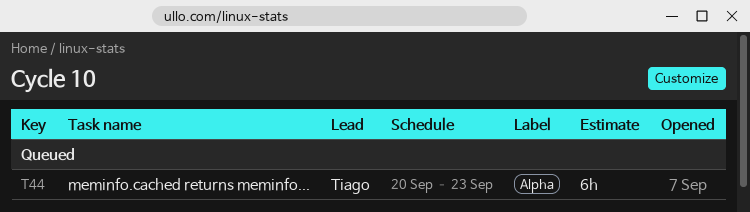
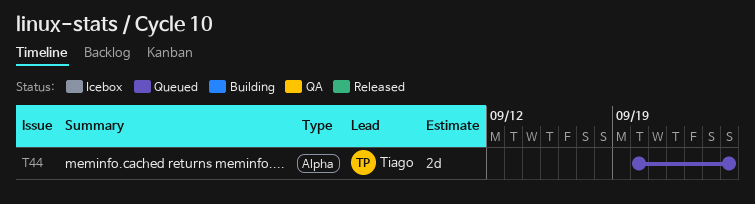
T44, estimate: 6h -> 2d
T44, due: Sep 23 -> Sep 25

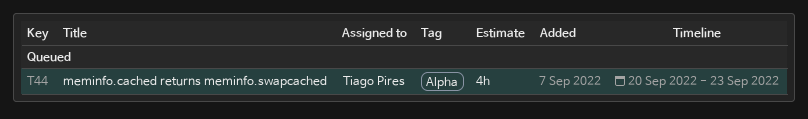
T44, estimate: 2d -> 4h
T44, due: Sep 25 -> Sep 23

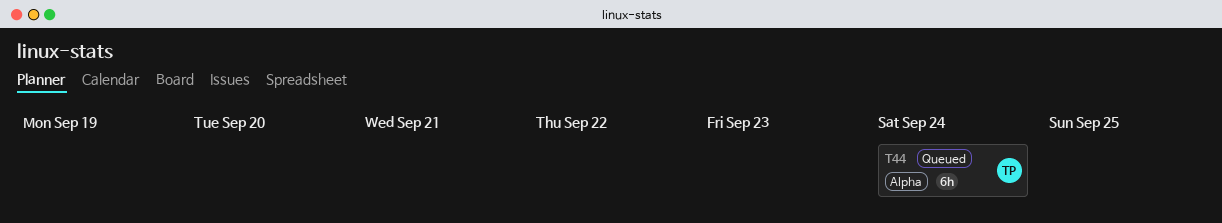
T44, estimate: 4h -> 6h
T44, due: Sep 23 -> Sep 24

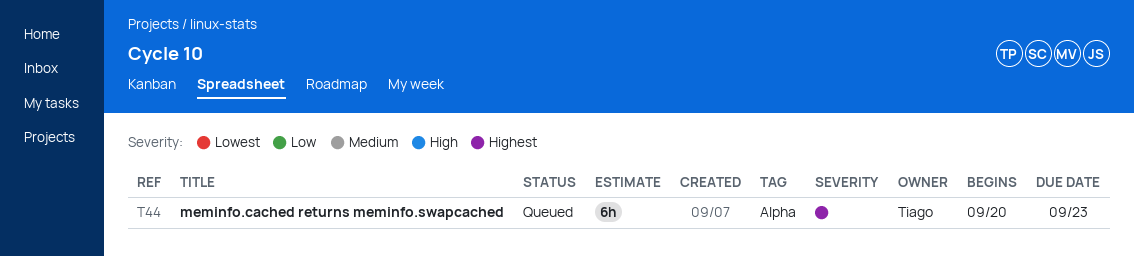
T44, due: Sep 24 -> Sep 23

